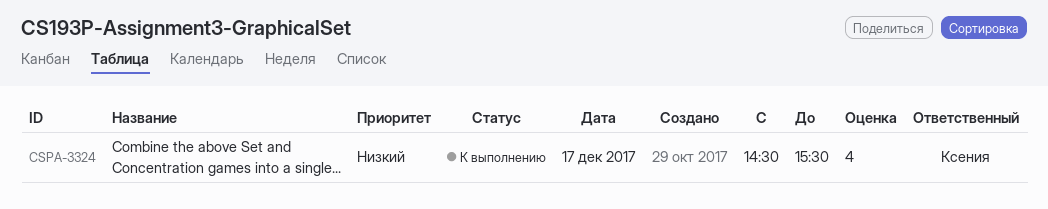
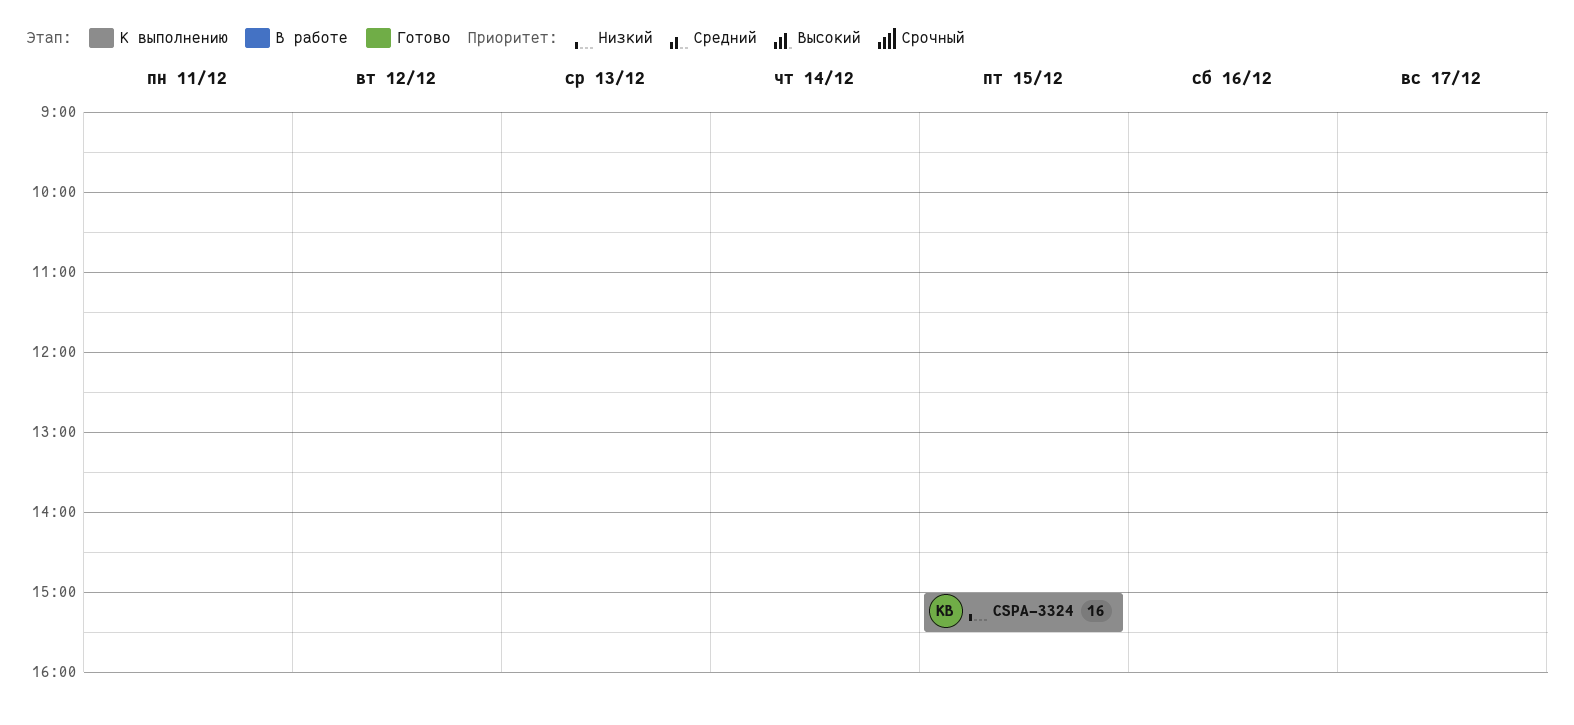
CSPA-3324, estimate: 4 -> 16
CSPA-3324, day: Dec 17 -> Dec 15
CSPA-3324, begins: 14:30 -> 15:00

